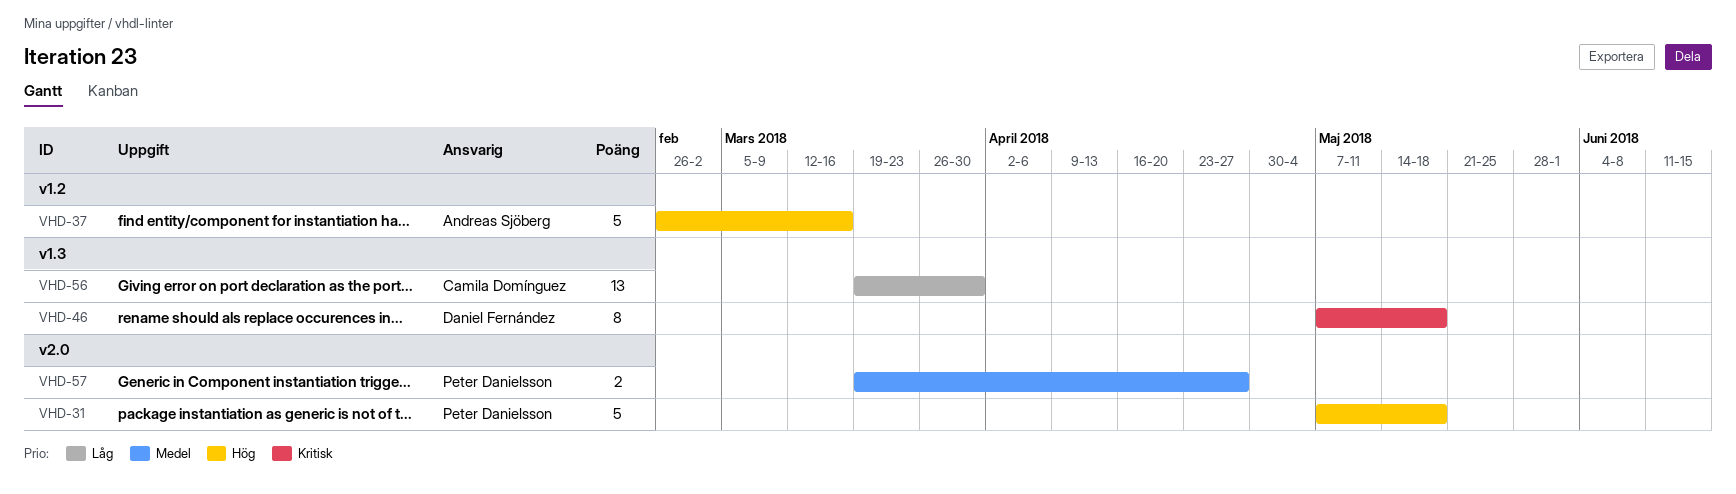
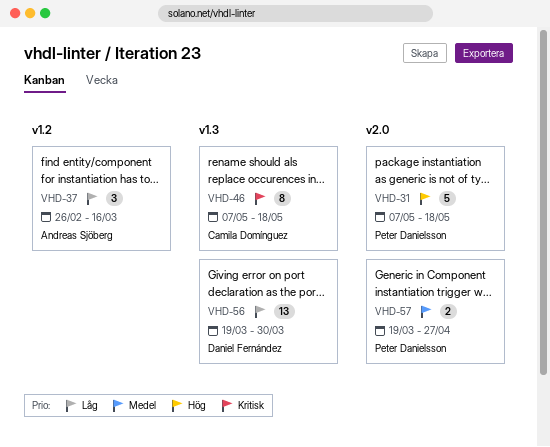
VHD-37, priority: Hög -> Låg
VHD-37, estimate: 5 -> 3
VHD-46, owner: Daniel Fernández -> Camila Domínguez
VHD-56, owner: Camila Domínguez -> Daniel Fernández

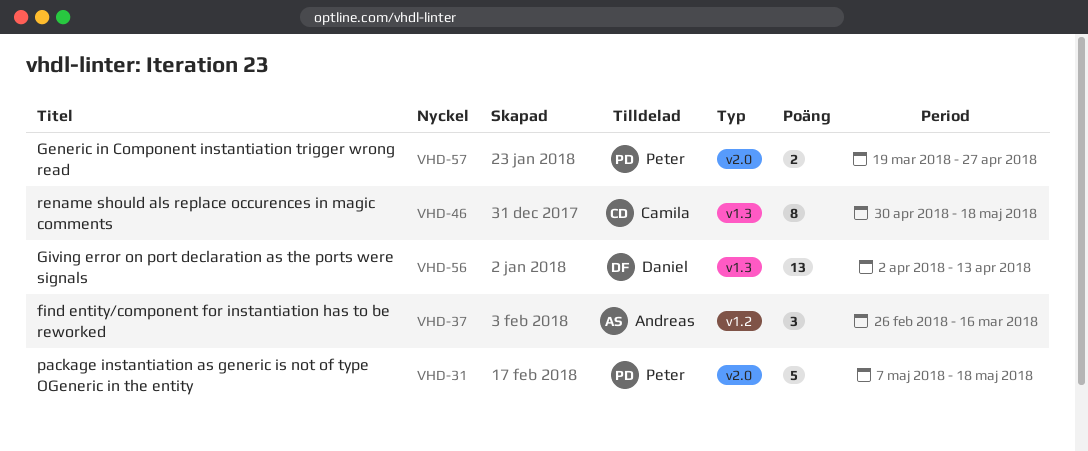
VHD-46, start: May 7 -> Apr 30
VHD-56, start: Mar 19 -> Apr 2
VHD-56, due: Mar 30 -> Apr 13

